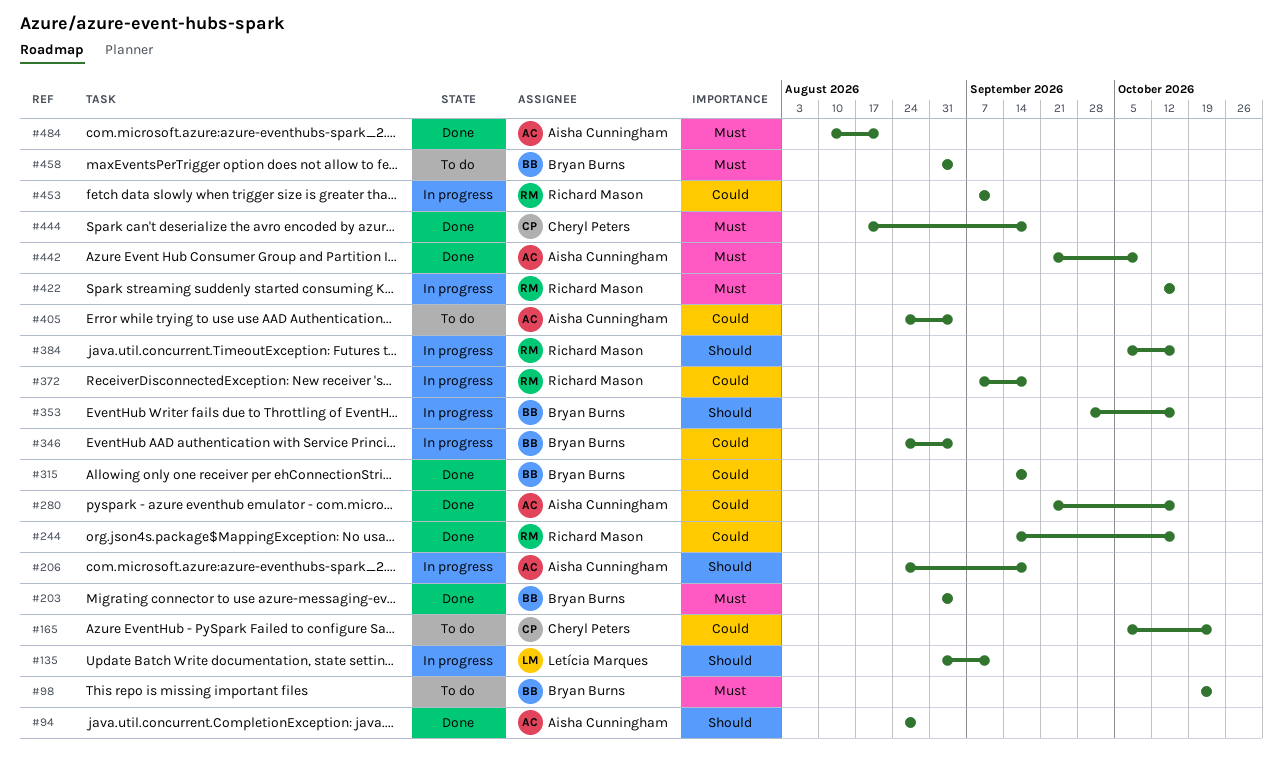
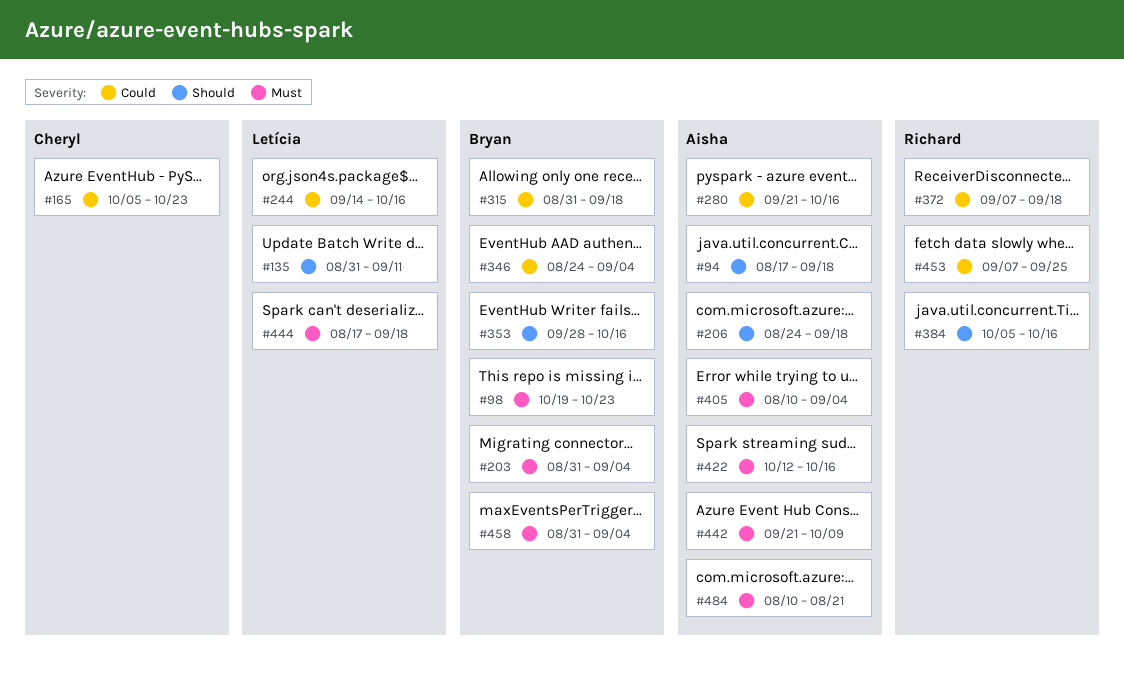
#94, start: Aug 24 -> Aug 17
#94, due: Aug 28 -> Sep 18
#244, owner: Richard Mason -> Letícia Marques
#315, start: Sep 14 -> Aug 31
#405, priority: Could -> Must
#405, start: Aug 24 -> Aug 10
#422, owner: Richard Mason -> Aisha Cunningham
#444, owner: Cheryl Peters -> Letícia Marques
#453, due: Sep 11 -> Sep 25

